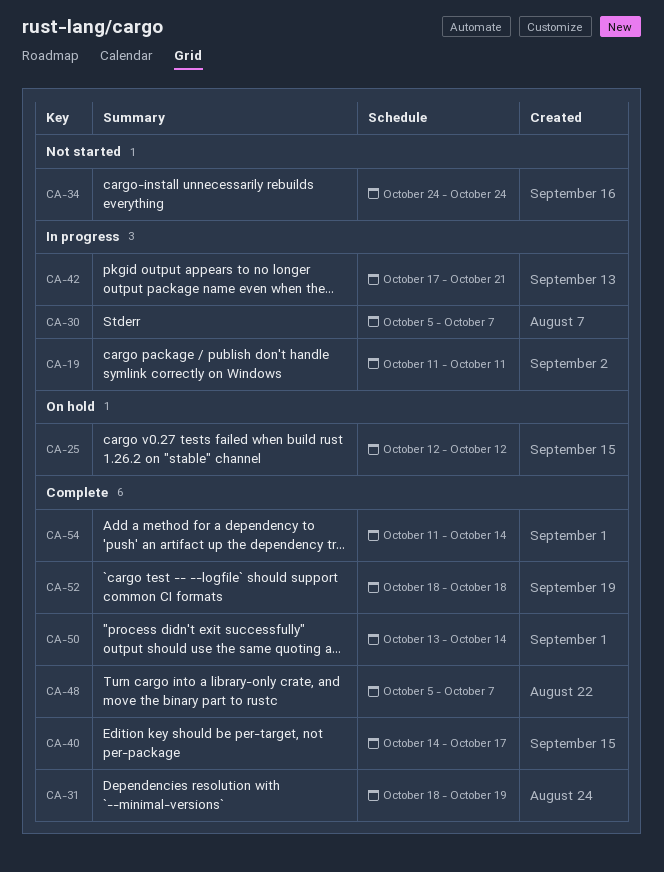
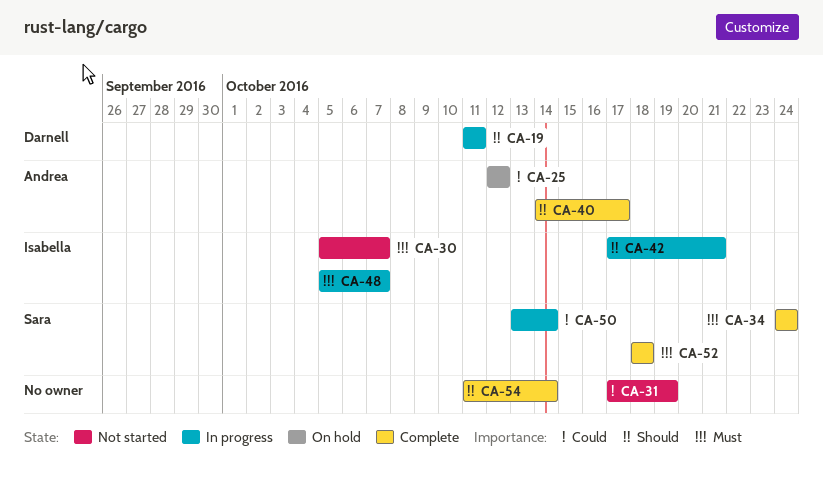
CA-30, status: In progress -> Not started
CA-31, status: Complete -> Not started
CA-31, start: Oct 18 -> Oct 17
CA-34, status: Not started -> Complete
CA-48, status: Complete -> In progress
CA-50, status: Complete -> In progress

